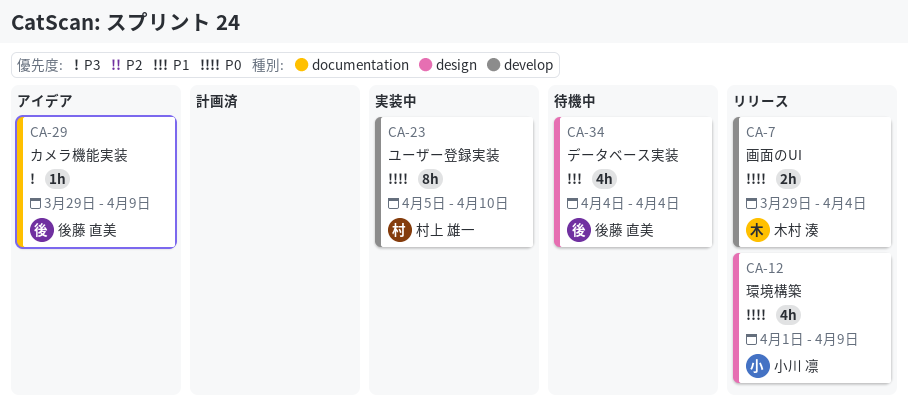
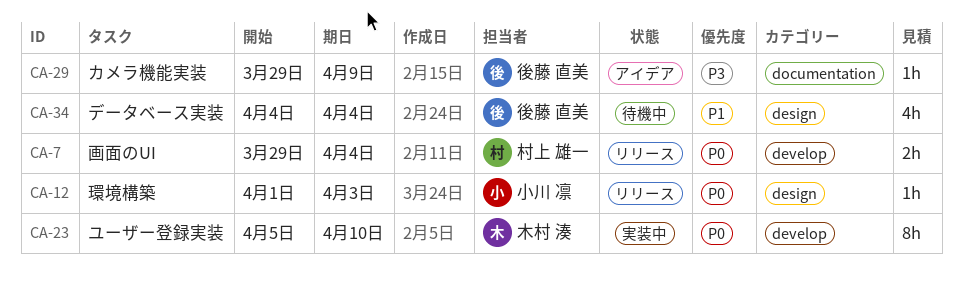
CA-7, owner: 木村 湊 -> 村上 雄一
CA-12, estimate: 4h -> 1h
CA-12, due: Apr 9 -> Apr 3
CA-23, owner: 村上 雄一 -> 木村 湊

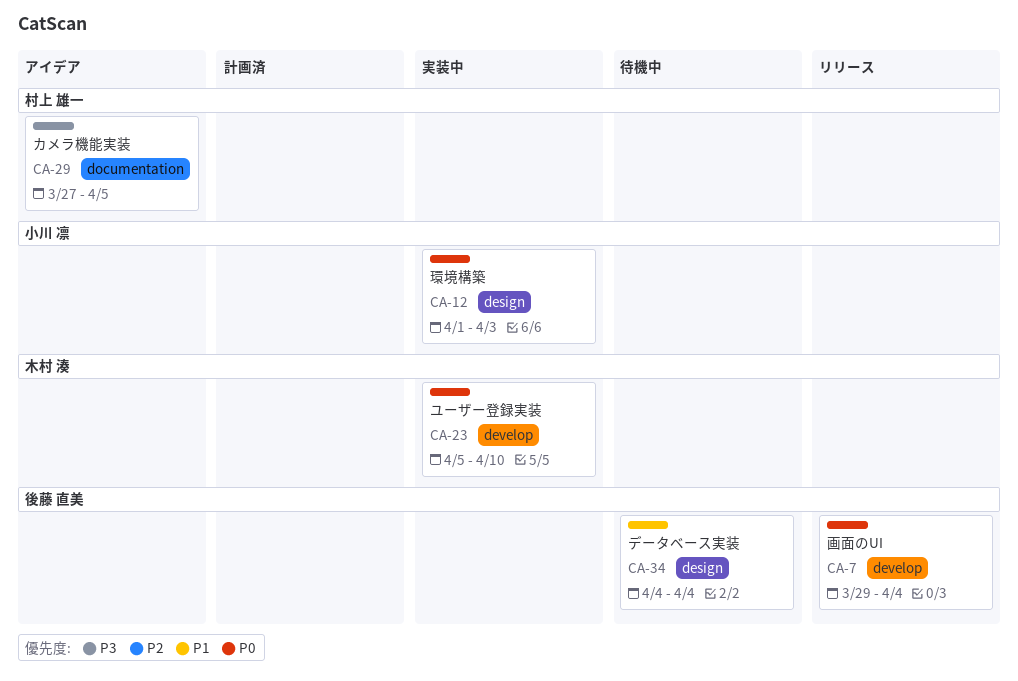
CA-7, owner: 村上 雄一 -> 後藤 直美
CA-12, status: リリース -> 実装中
CA-29, owner: 後藤 直美 -> 村上 雄一
CA-29, start: Mar 29 -> Mar 27
CA-29, due: Apr 9 -> Apr 5

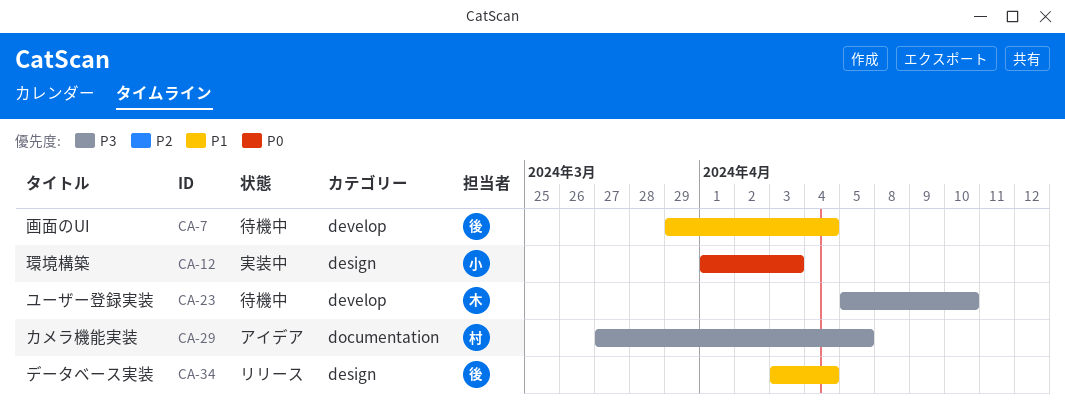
CA-7, status: リリース -> 待機中
CA-7, priority: P0 -> P1
CA-23, status: 実装中 -> 待機中
CA-23, priority: P0 -> P3
CA-34, status: 待機中 -> リリース
CA-34, start: Apr 4 -> Apr 3

